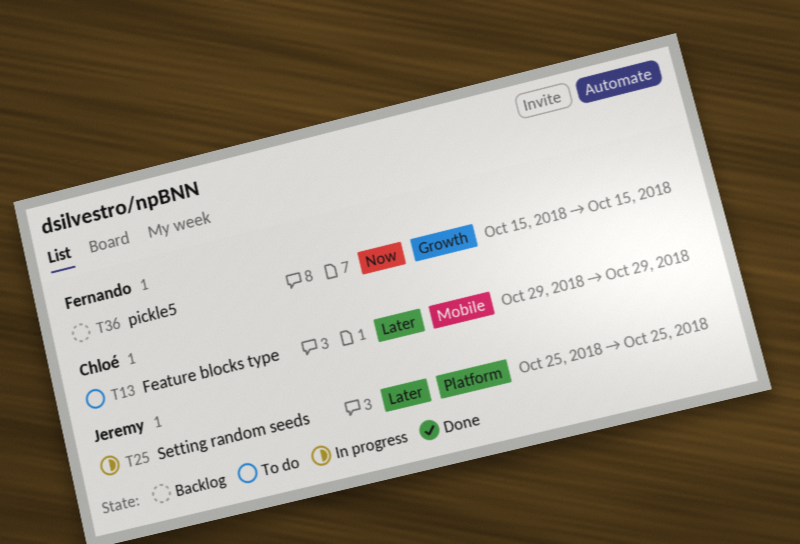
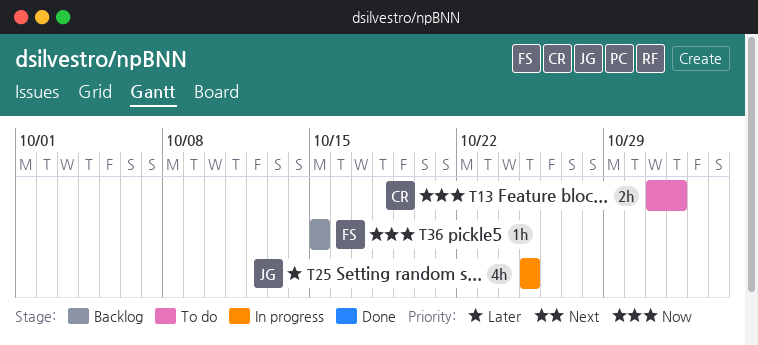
T13, priority: Later -> Now
T13, start: Oct 29 -> Oct 31
T13, due: Oct 29 -> Nov 1

